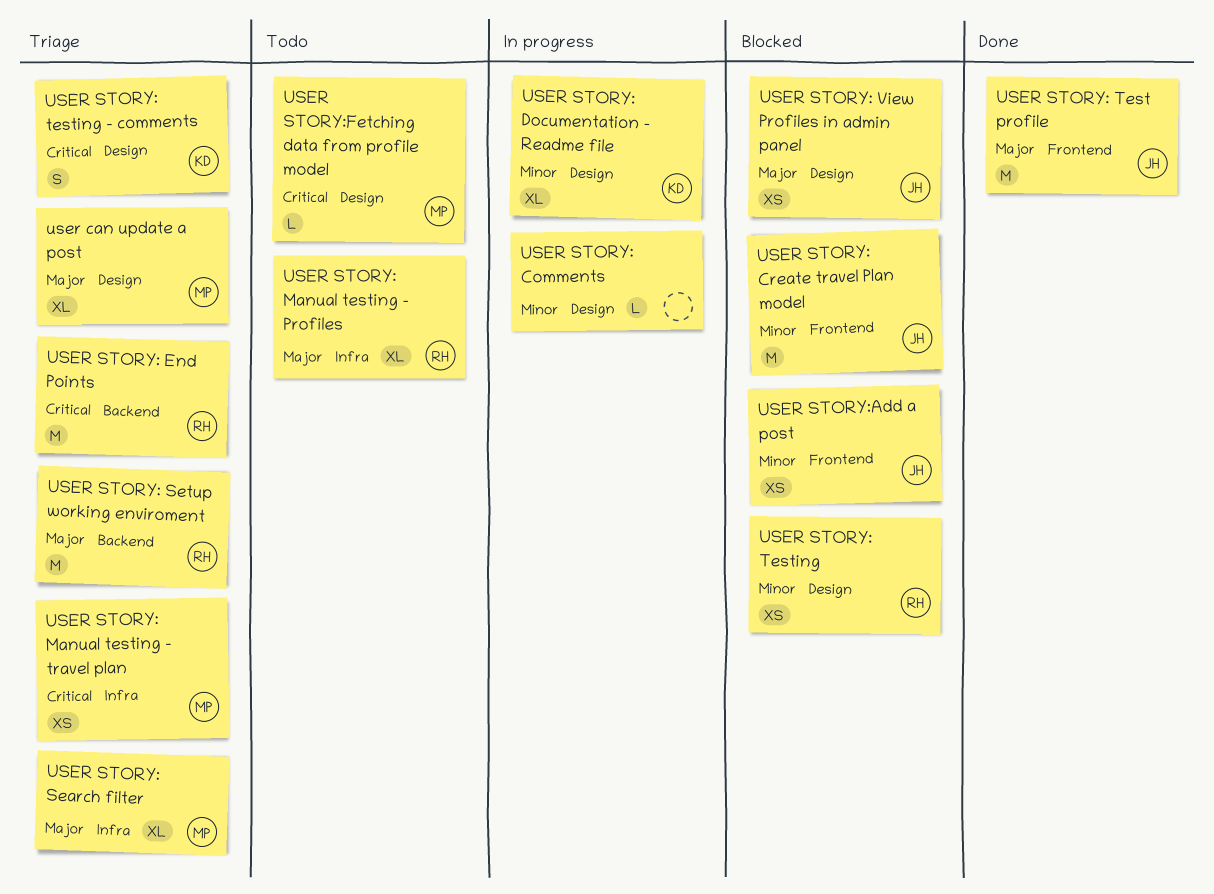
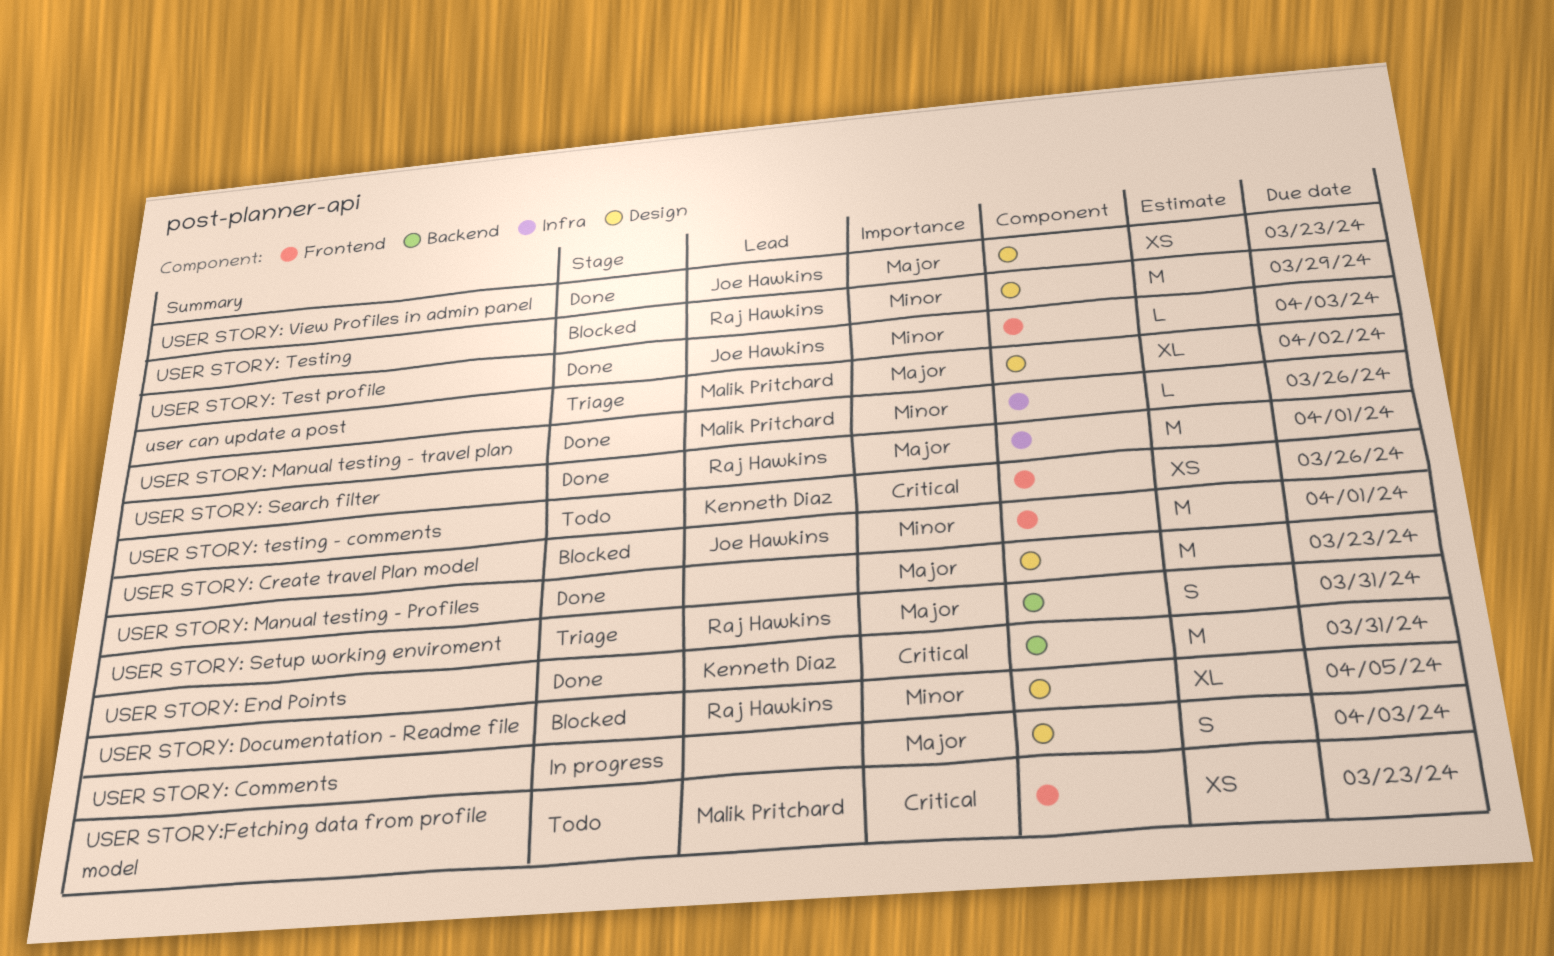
USER STORY: Comments, priority: Minor -> Major
USER STORY: Comments, estimate: L -> S
USER STORY: Documentation - Readme file, status: In progress -> Blocked
USER STORY: Documentation - Readme file, owner: Kenneth Diaz -> Raj Hawkins
USER STORY: End Points, status: Triage -> Done
USER STORY: End Points, owner: Raj Hawkins -> Kenneth Diaz
USER STORY: Manual testing - Profiles, status: Todo -> Done
USER STORY: Manual testing - Profiles, owner: Raj Hawkins -> none
USER STORY: Manual testing - Profiles, label: Infra -> Design
USER STORY: Manual testing - Profiles, estimate: XL -> M
USER STORY: Manual testing - travel plan, status: Triage -> Done
USER STORY: Manual testing - travel plan, priority: Critical -> Minor
USER STORY: Manual testing - travel plan, estimate: XS -> L
USER STORY: Search filter, status: Triage -> Done
USER STORY: Search filter, owner: Malik Pritchard -> Raj Hawkins
USER STORY: Search filter, estimate: XL -> M
USER STORY: Setup working enviroment, estimate: M -> S
USER STORY: Test profile, priority: Major -> Minor
USER STORY: Test profile, estimate: M -> L
USER STORY: Testing, estimate: XS -> M
USER STORY: testing - comments, status: Triage -> Todo
USER STORY: testing - comments, label: Design -> Frontend
USER STORY: testing - comments, estimate: S -> XS
USER STORY: View Profiles in admin panel, status: Blocked -> Done
USER STORY:Add a post: present -> none
USER STORY:Fetching data from profile model, label: Design -> Frontend
USER STORY:Fetching data from profile model, estimate: L -> XS

